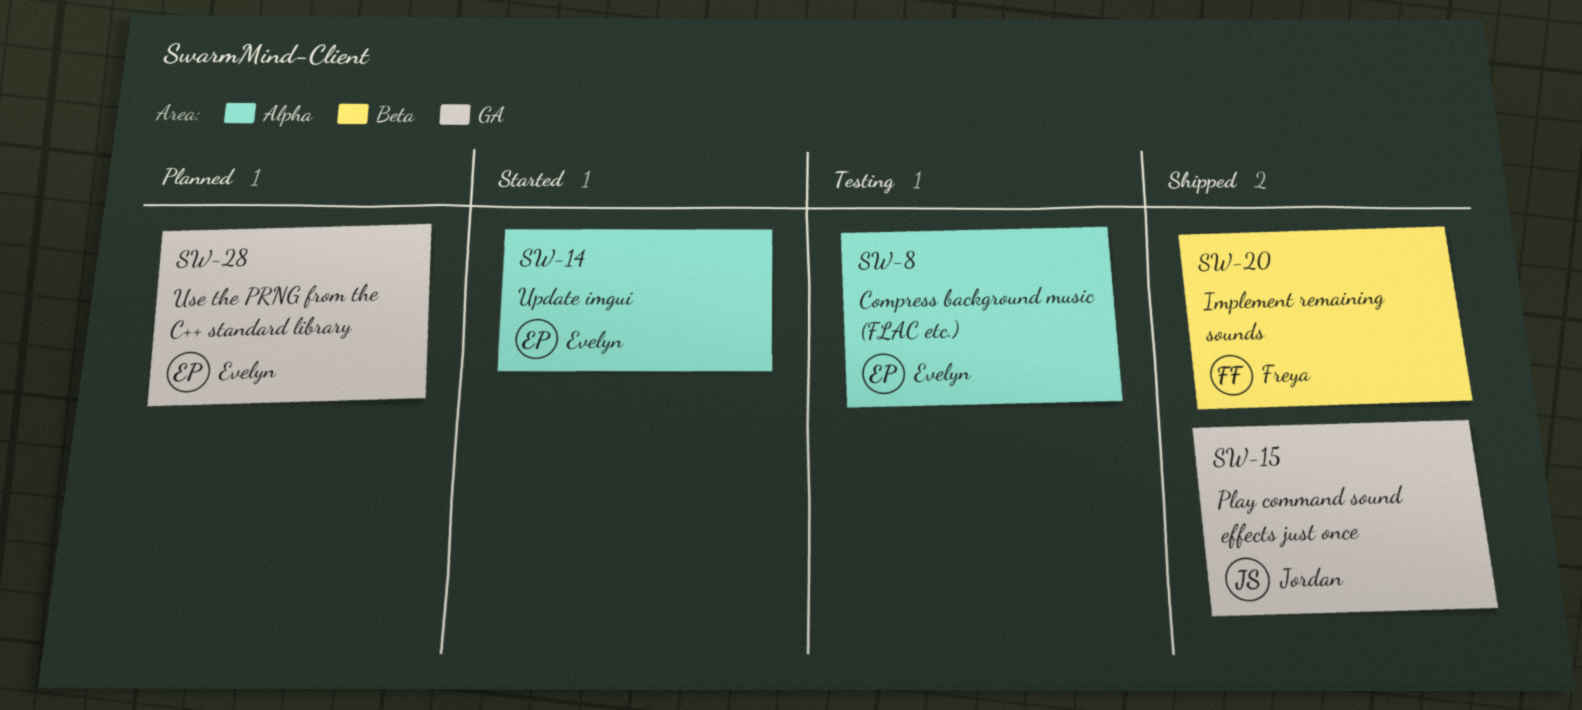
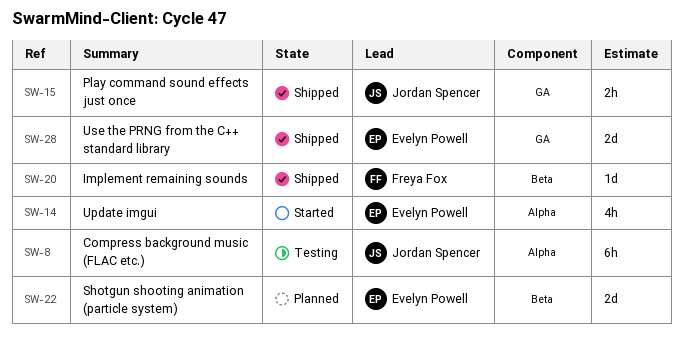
SW-8, owner: Evelyn Powell -> Jordan Spencer
SW-22: none -> present
SW-28, status: Planned -> Shipped

